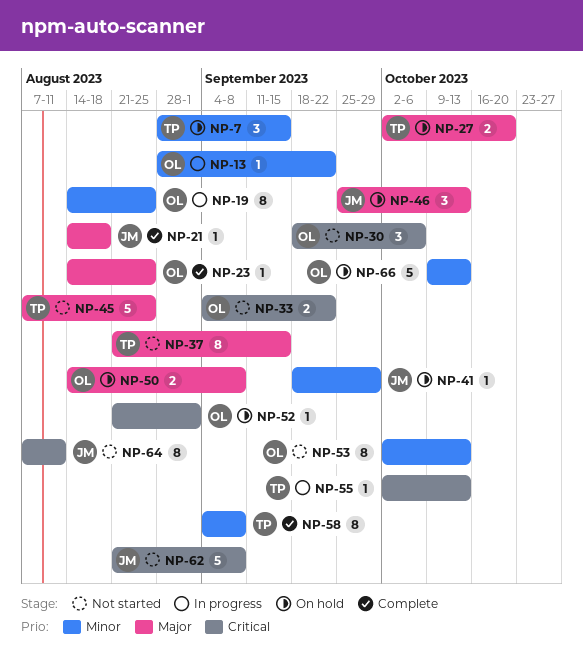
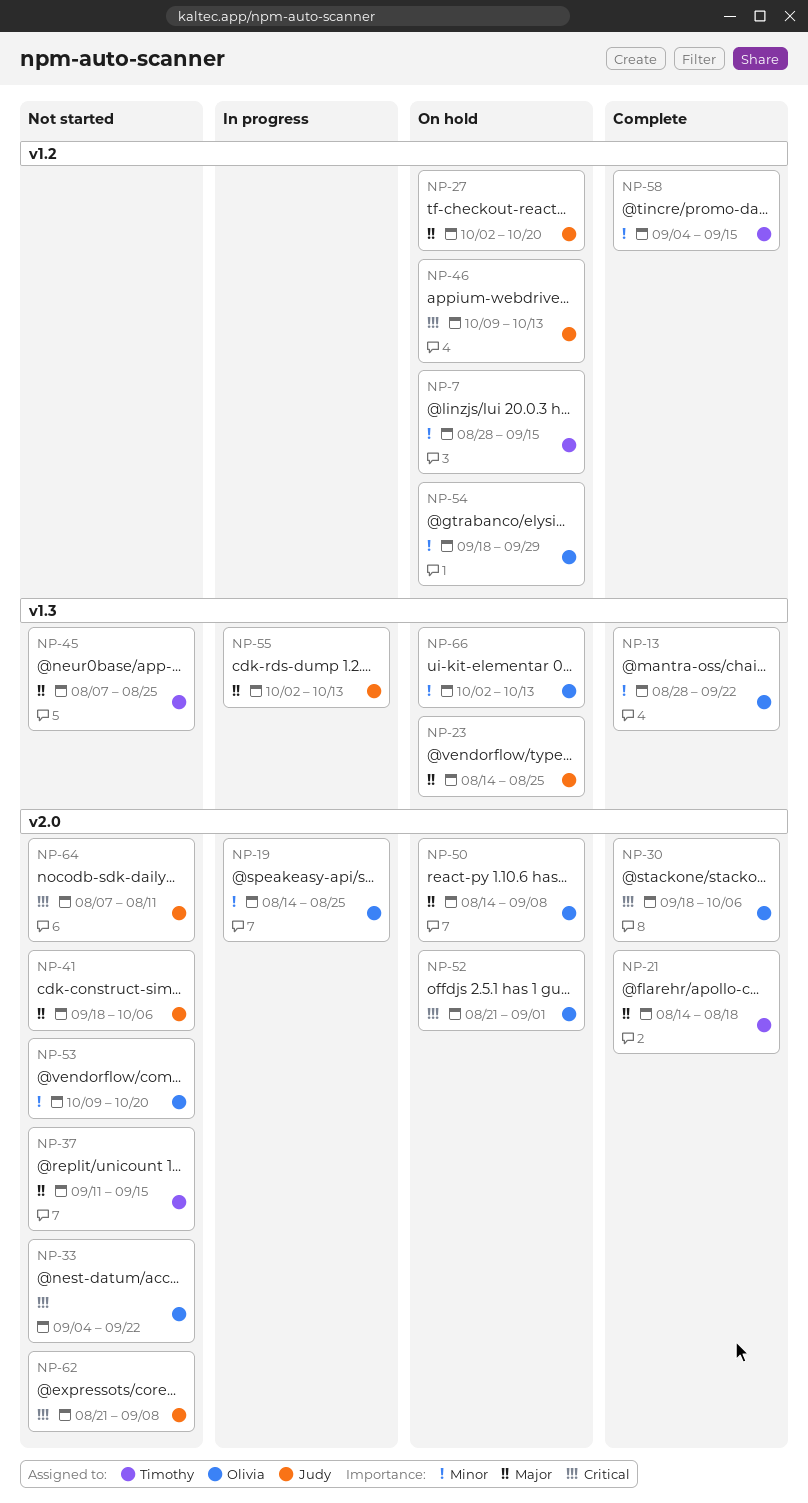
NP-13, status: In progress -> Complete
NP-21, owner: Judy -> Timothy
NP-23, status: Complete -> On hold
NP-23, owner: Olivia -> Judy
NP-27, owner: Timothy -> Judy
NP-30, status: Not started -> Complete
NP-37, start: Aug 21 -> Sep 11
NP-41, status: On hold -> Not started
NP-41, priority: Minor -> Major
NP-41, due: Sep 29 -> Oct 6
NP-46, priority: Major -> Critical
NP-46, start: Sep 25 -> Oct 9
NP-53, start: Oct 2 -> Oct 9
NP-53, due: Oct 13 -> Oct 20
NP-54: none -> present
NP-55, owner: Timothy -> Judy
NP-55, priority: Critical -> Major
NP-58, due: Sep 8 -> Sep 15
NP-66, start: Oct 9 -> Oct 2

